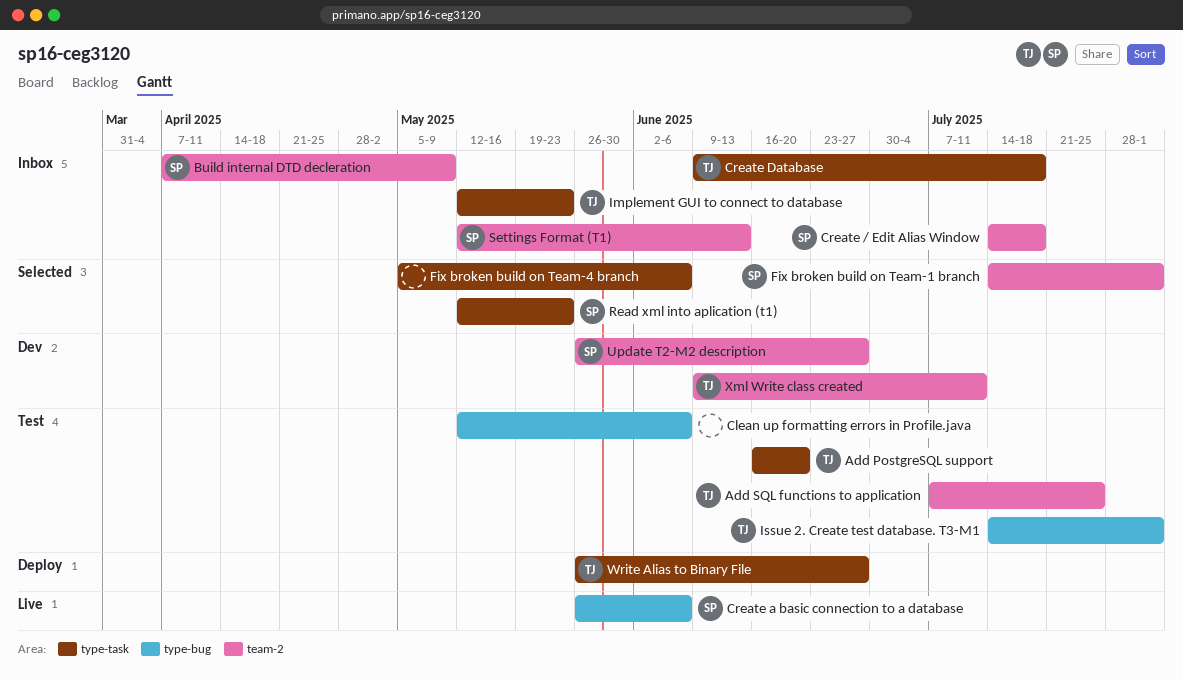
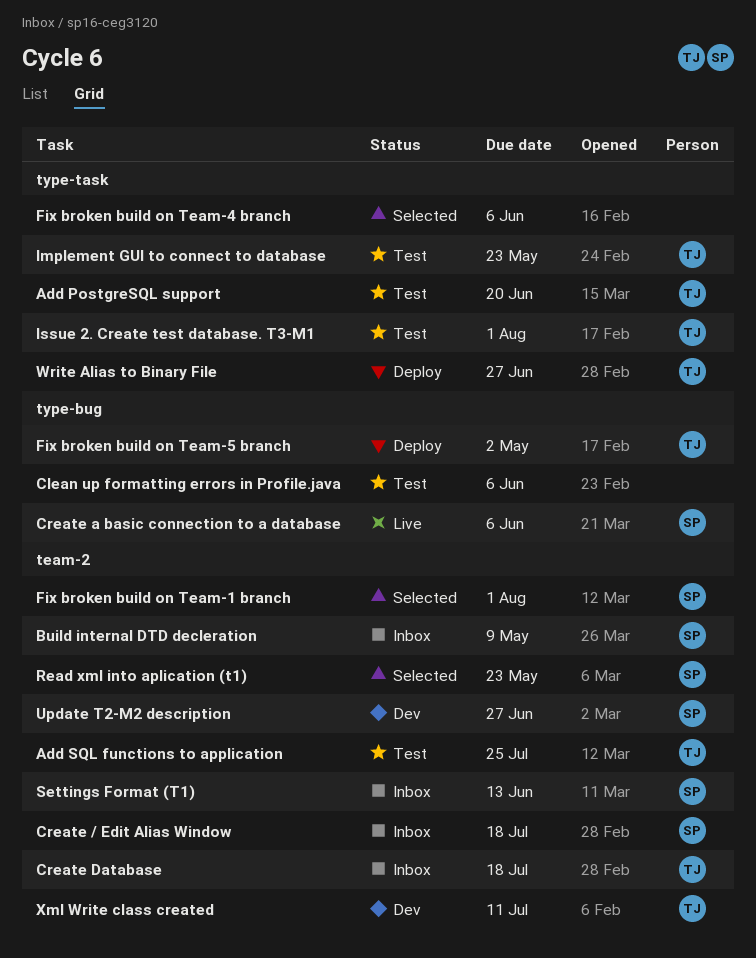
Create Database, label: type-task -> team-2
Fix broken build on Team-5 branch: none -> present
Implement GUI to connect to database, status: Inbox -> Test
Issue 2. Create test database. T3-M1, label: type-bug -> type-task
Read xml into aplication (t1), label: type-task -> team-2

